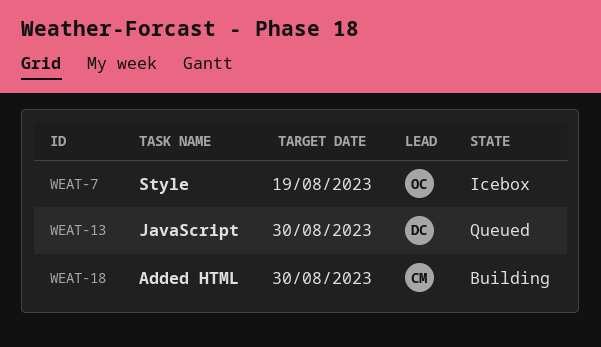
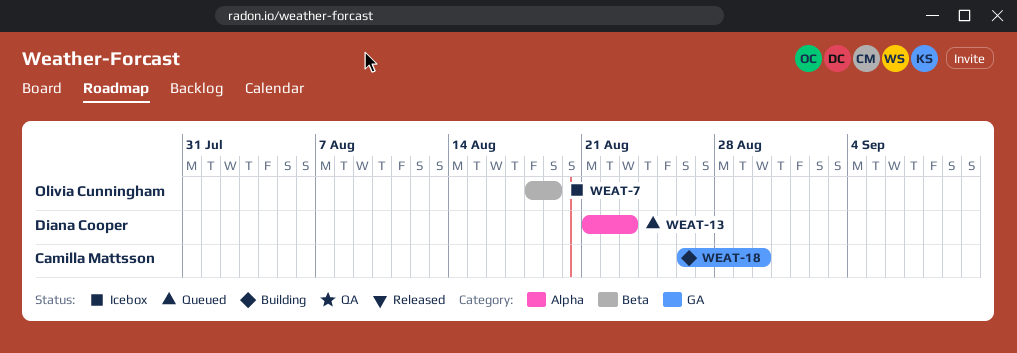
WEAT-13, due: Aug 30 -> Aug 23

